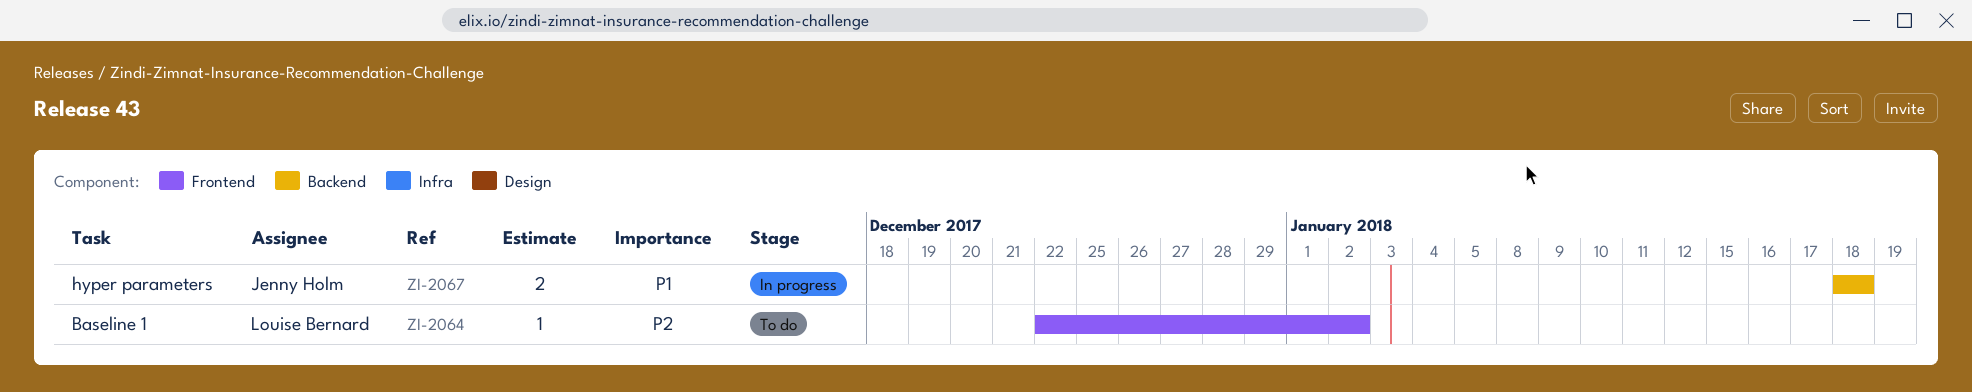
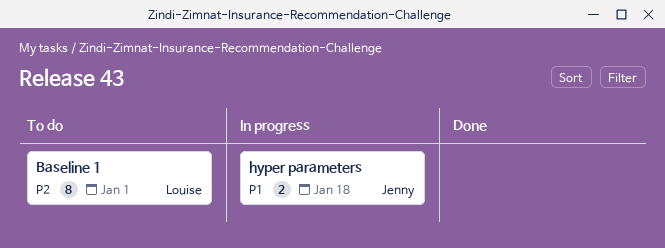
Baseline 1, estimate: 1 -> 8
Baseline 1, due: Jan 2 -> Jan 1

